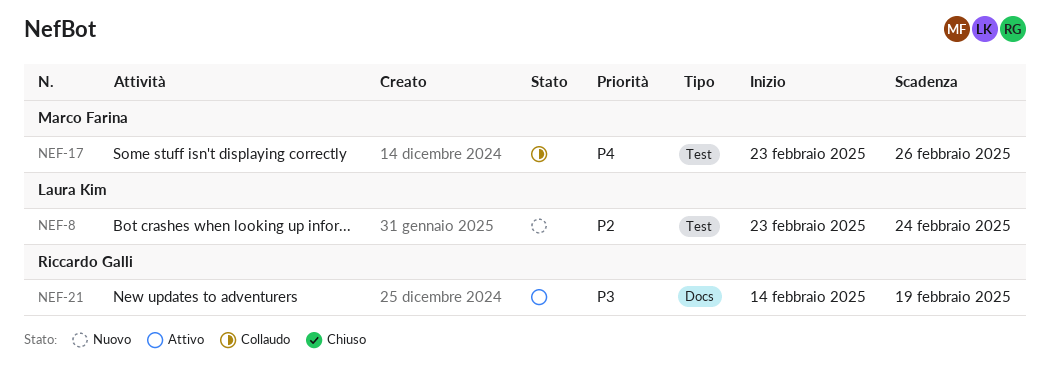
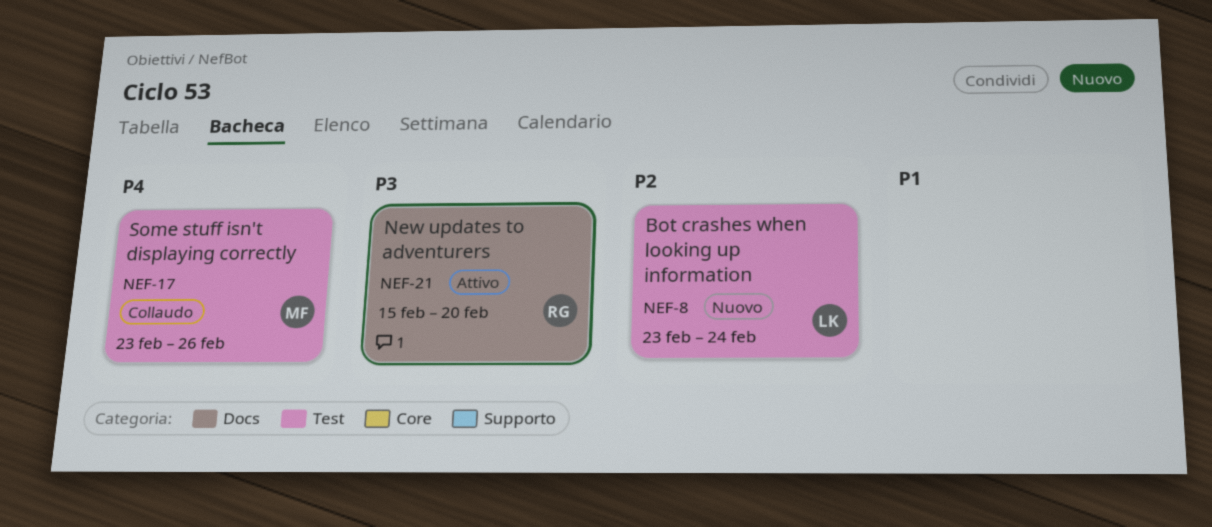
NEF-21, start: Feb 14 -> Feb 15
NEF-21, due: Feb 19 -> Feb 20

